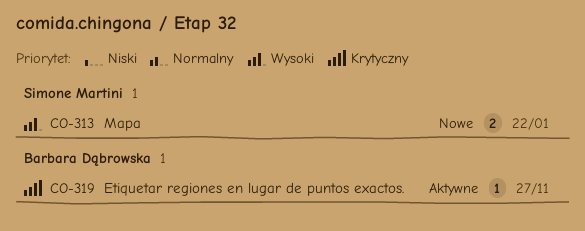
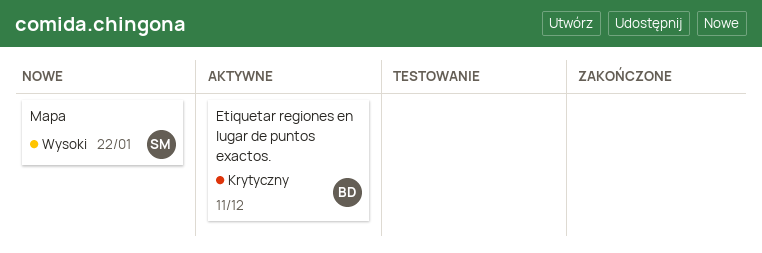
Etiquetar regiones en lugar de puntos exactos., due: Nov 27 -> Dec 11

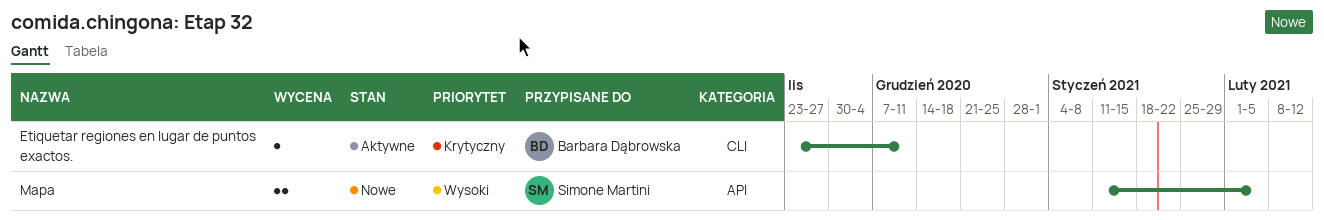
Mapa, due: Jan 22 -> Feb 5

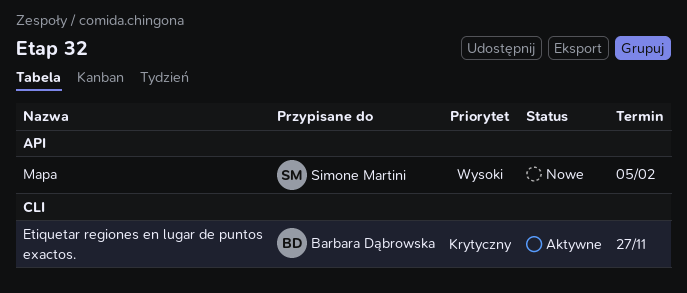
Etiquetar regiones en lugar de puntos exactos., due: Dec 11 -> Nov 27

